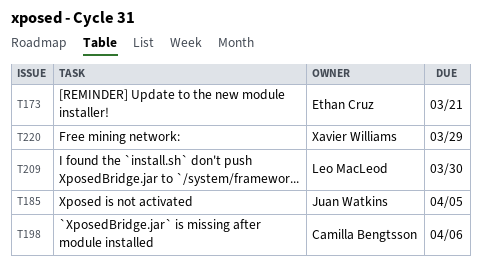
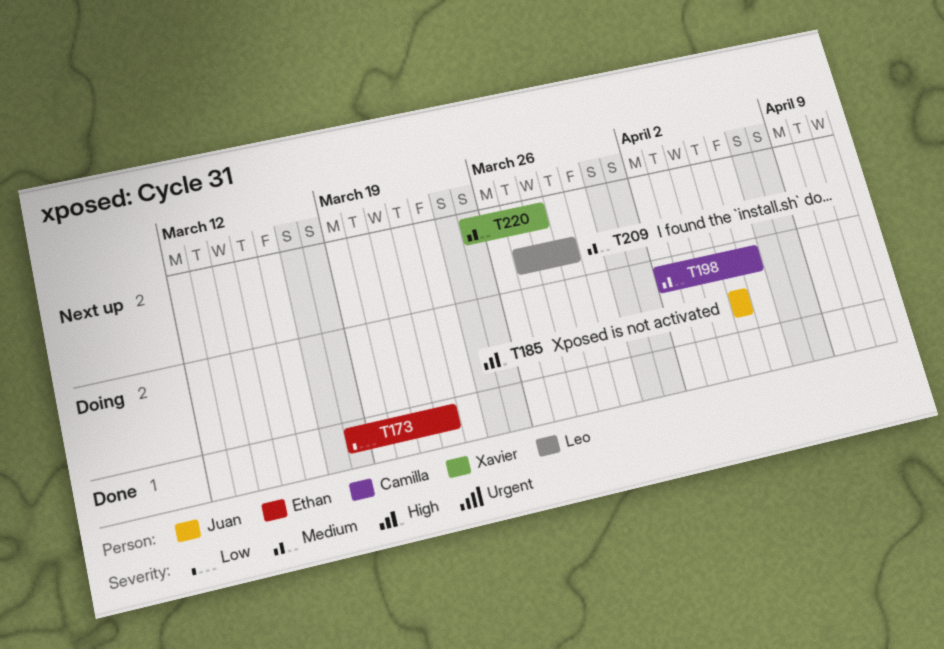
T173, due: Mar 21 -> Mar 22
T209, due: Mar 30 -> Mar 29
T220, due: Mar 29 -> Mar 28

